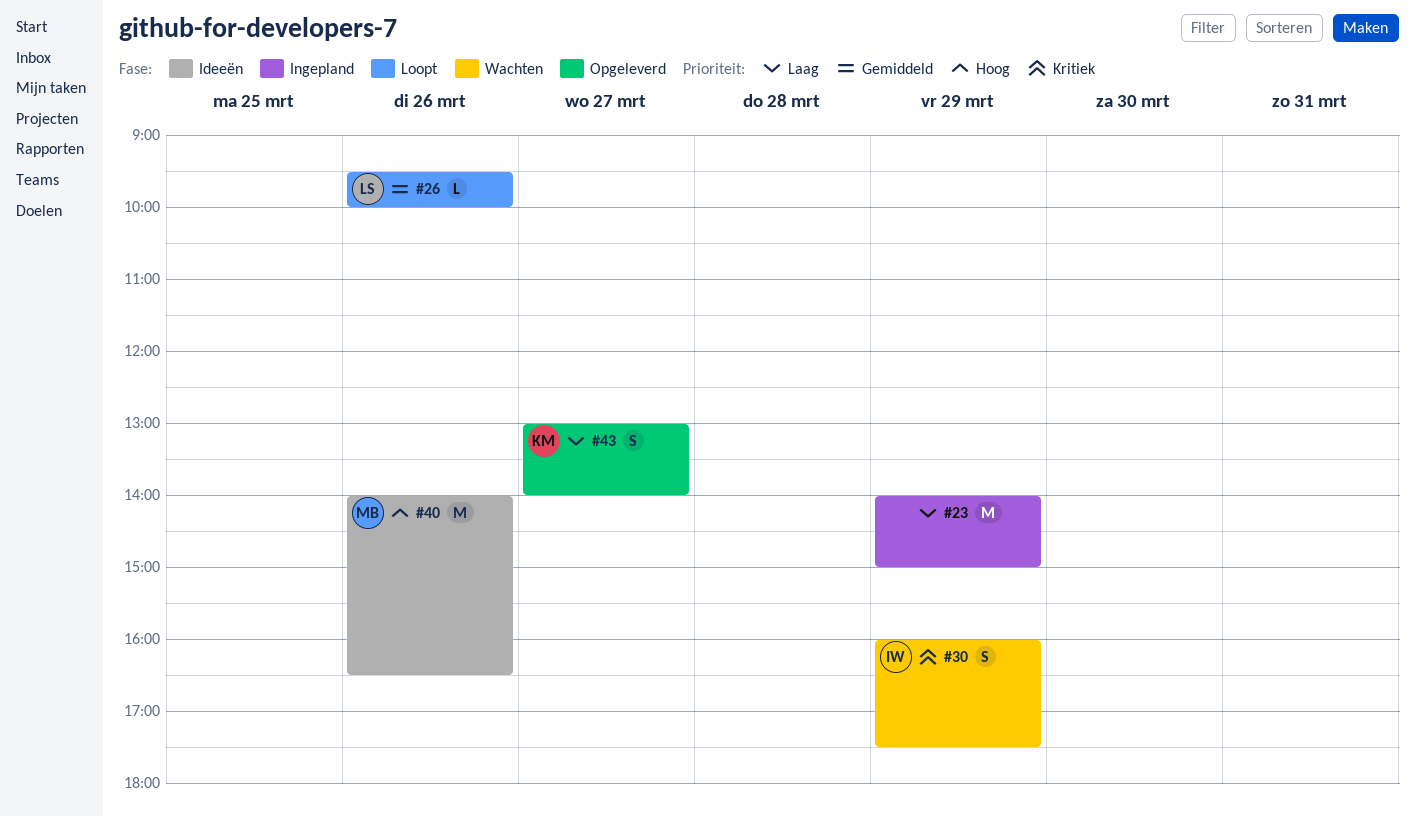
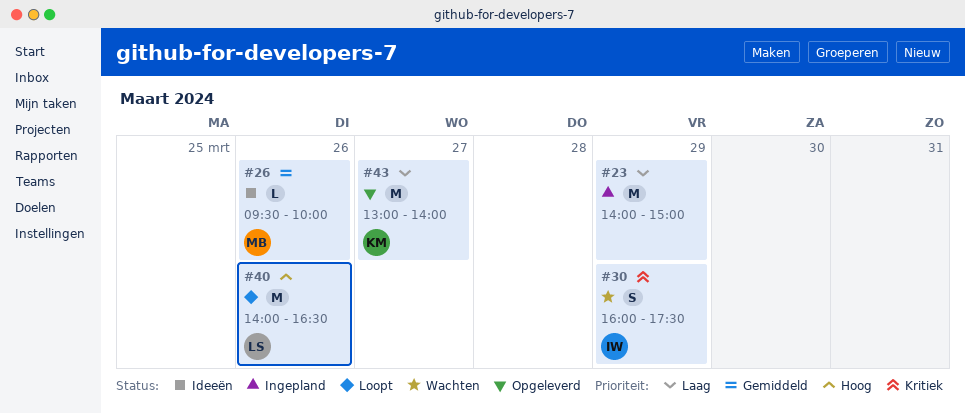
#26, status: Loopt -> Ideeën
#26, owner: LS -> MB
#40, status: Ideeën -> Loopt
#40, owner: MB -> LS
#43, estimate: S -> M

